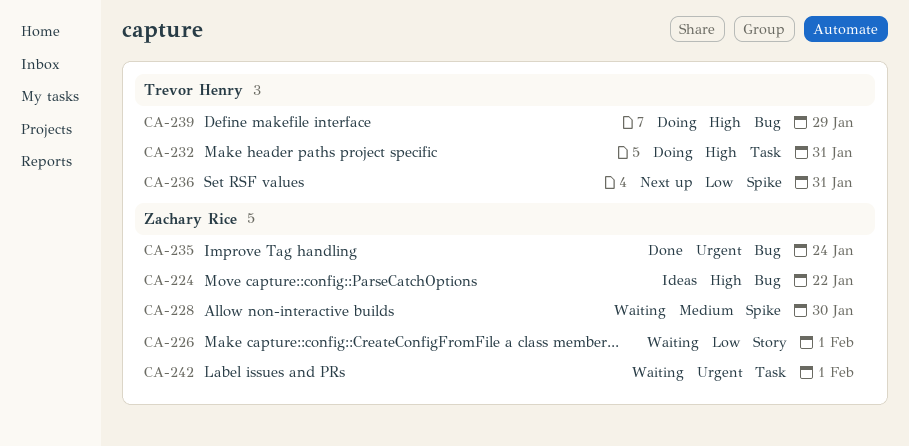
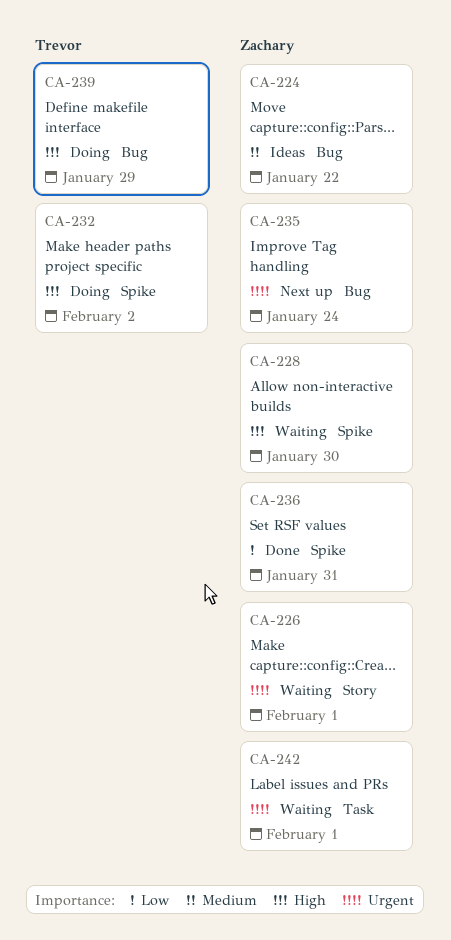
CA-224, priority: High -> Medium
CA-226, priority: Low -> Urgent
CA-228, priority: Medium -> High
CA-232, label: Task -> Spike
CA-232, due: Jan 31 -> Feb 2
CA-235, status: Done -> Next up
CA-236, status: Next up -> Done
CA-236, owner: Trevor Henry -> Zachary Rice

